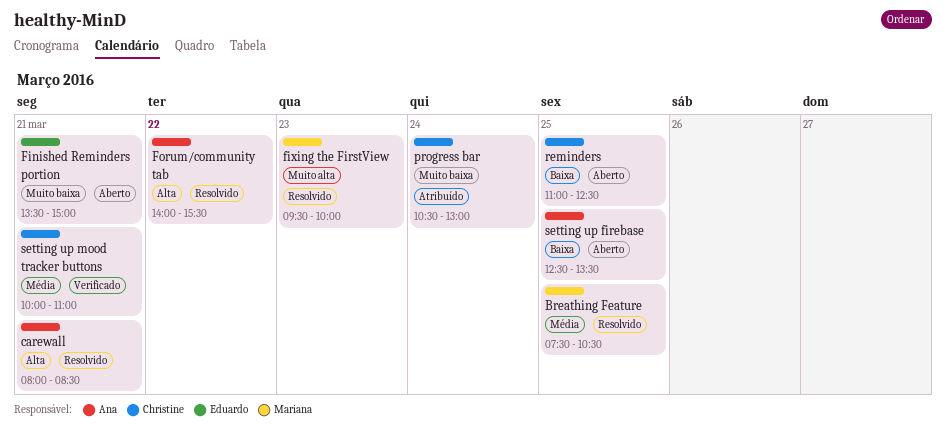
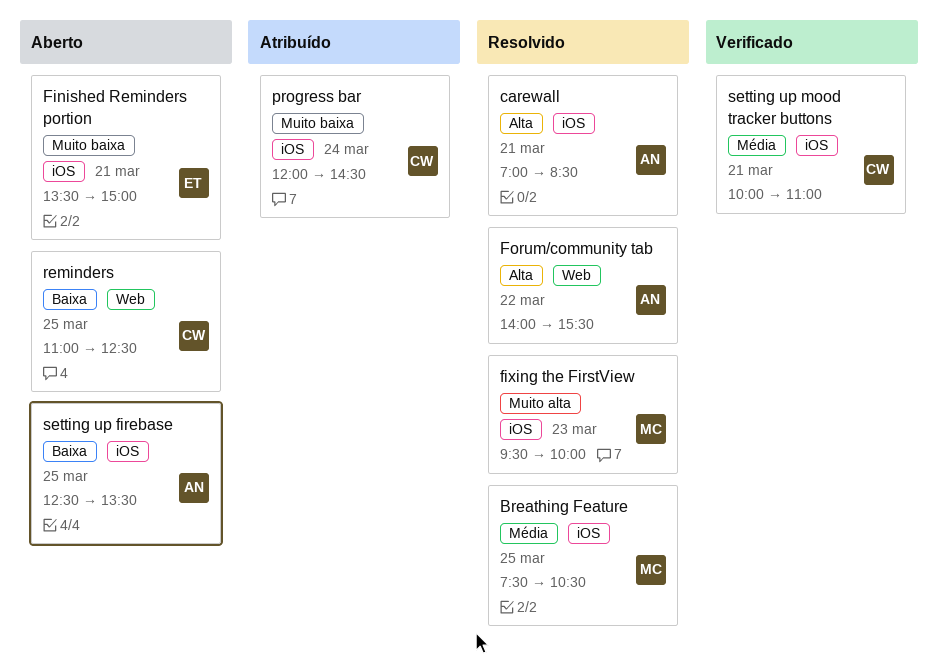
carewall, begins: 08:00 -> 07:00
progress bar, begins: 10:30 -> 12:00
progress bar, ends: 13:00 -> 14:30

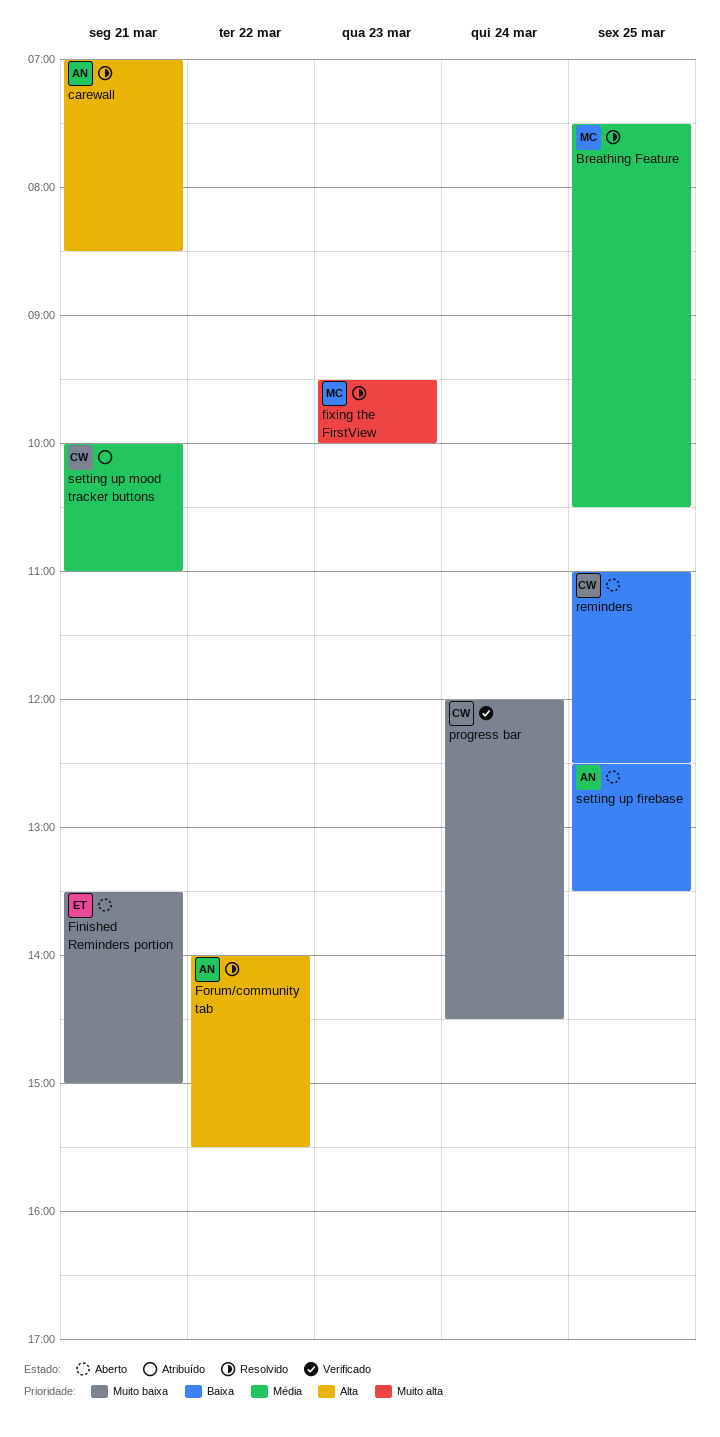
progress bar, status: Atribuído -> Verificado
setting up mood tracker buttons, status: Verificado -> Atribuído

